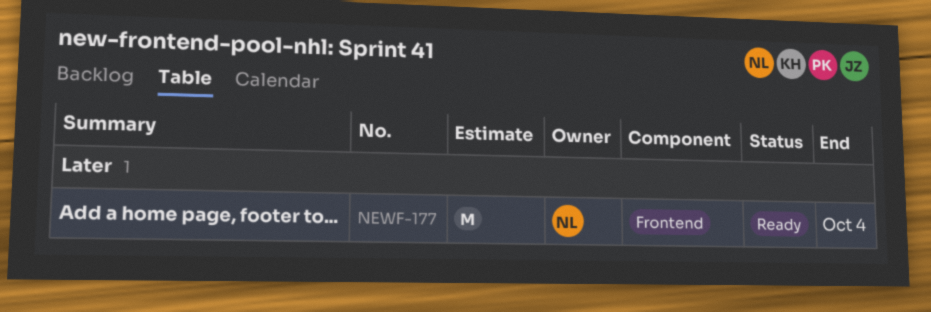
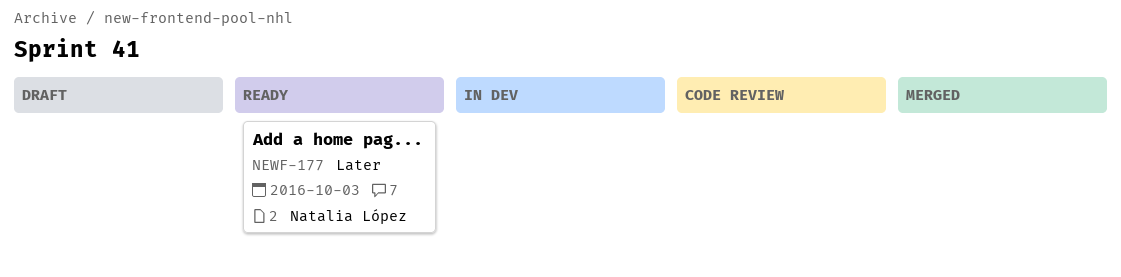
NEWF-177, due: Oct 4 -> Oct 3

